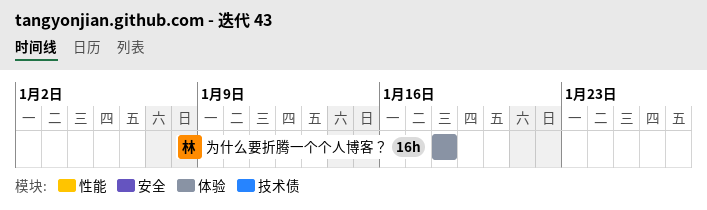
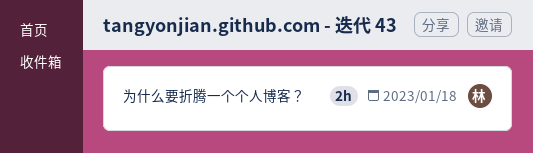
为什么要折腾一个个人博客？, estimate: 16h -> 2h

